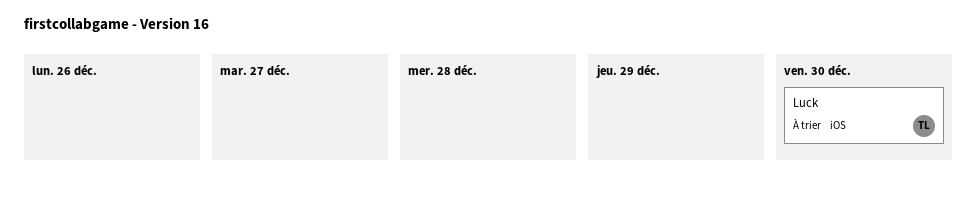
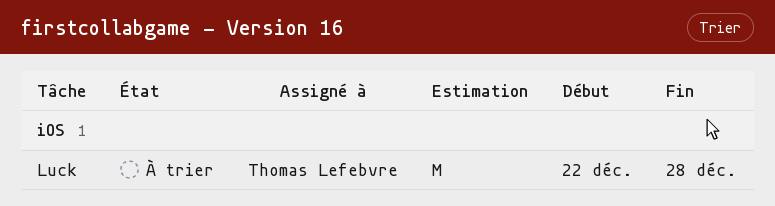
Luck, due: Dec 30 -> Dec 28

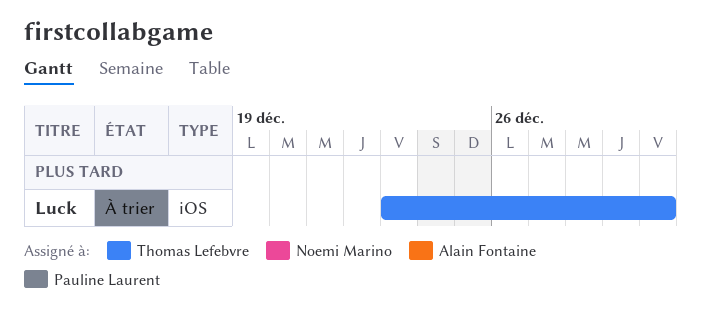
Luck, start: Dec 22 -> Dec 23
Luck, due: Dec 28 -> Dec 30

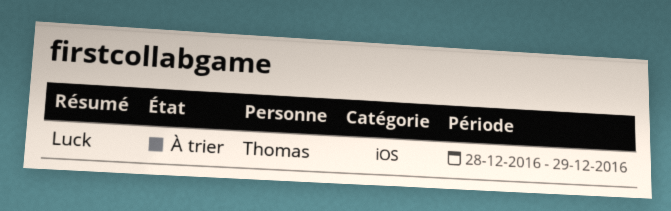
Luck, start: Dec 23 -> Dec 28
Luck, due: Dec 30 -> Dec 29

